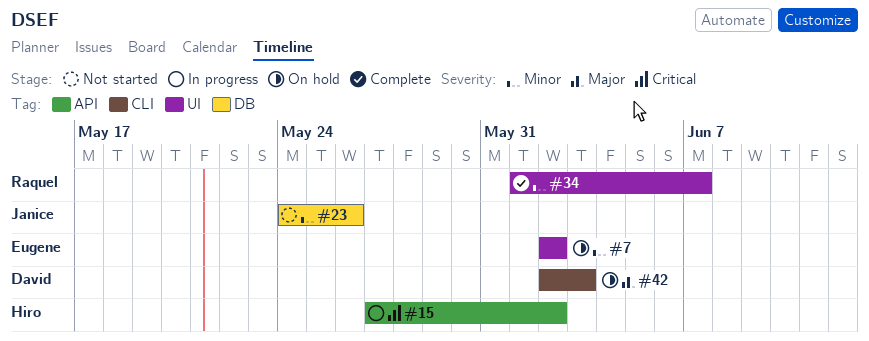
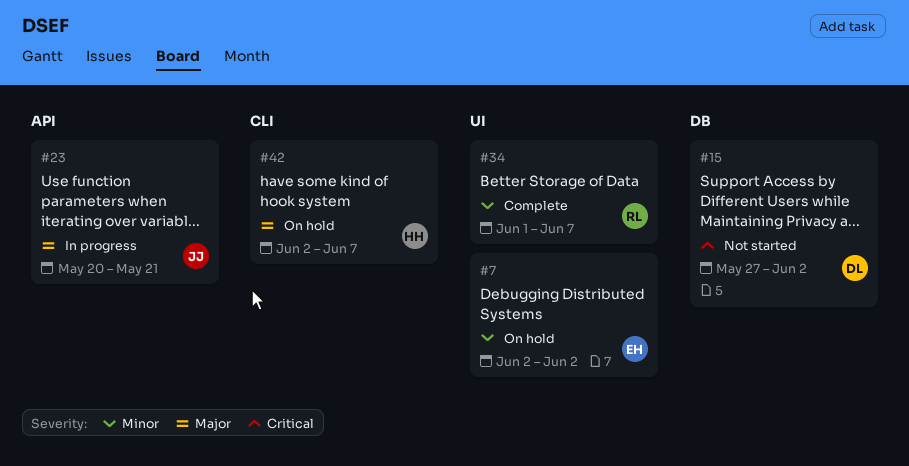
#15, status: In progress -> Not started
#15, owner: Hiro -> David
#15, label: API -> DB
#23, status: Not started -> In progress
#23, priority: Minor -> Major
#23, label: DB -> API
#23, start: May 24 -> May 20
#23, due: May 26 -> May 21
#42, owner: David -> Hiro
#42, due: Jun 3 -> Jun 7

